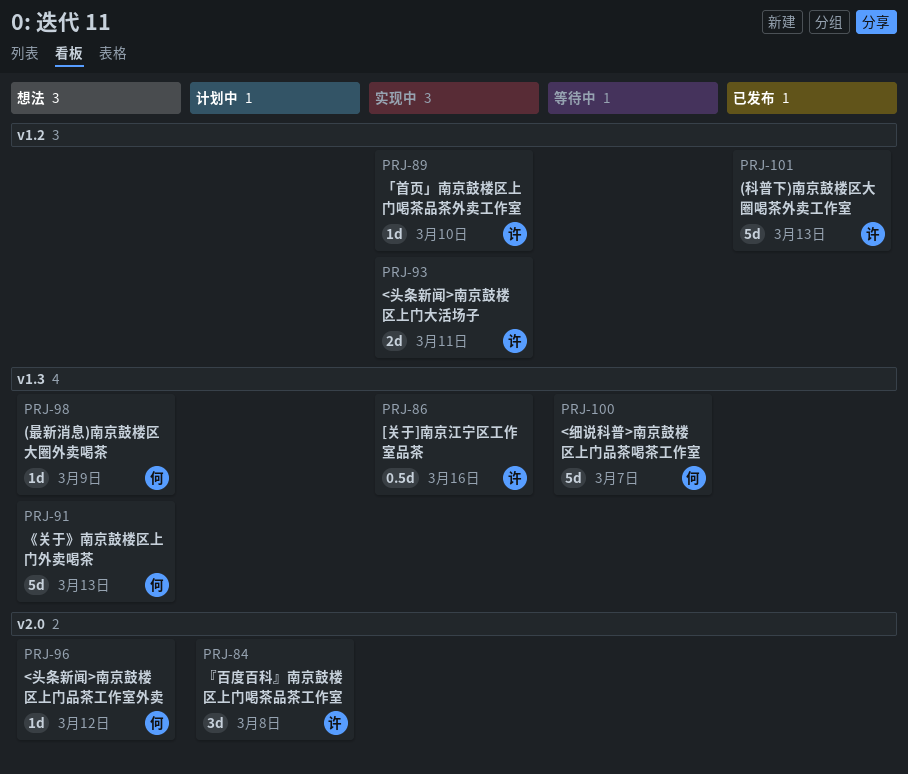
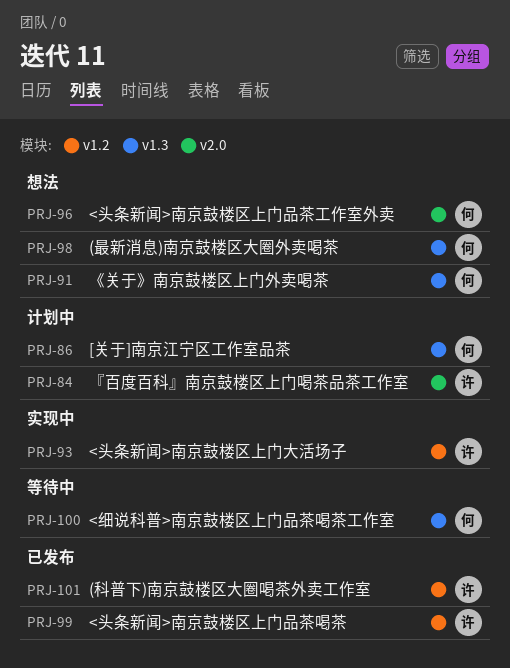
PRJ-86, status: 实现中 -> 计划中
PRJ-86, owner: 许 -> 何
PRJ-89: present -> none
PRJ-99: none -> present

